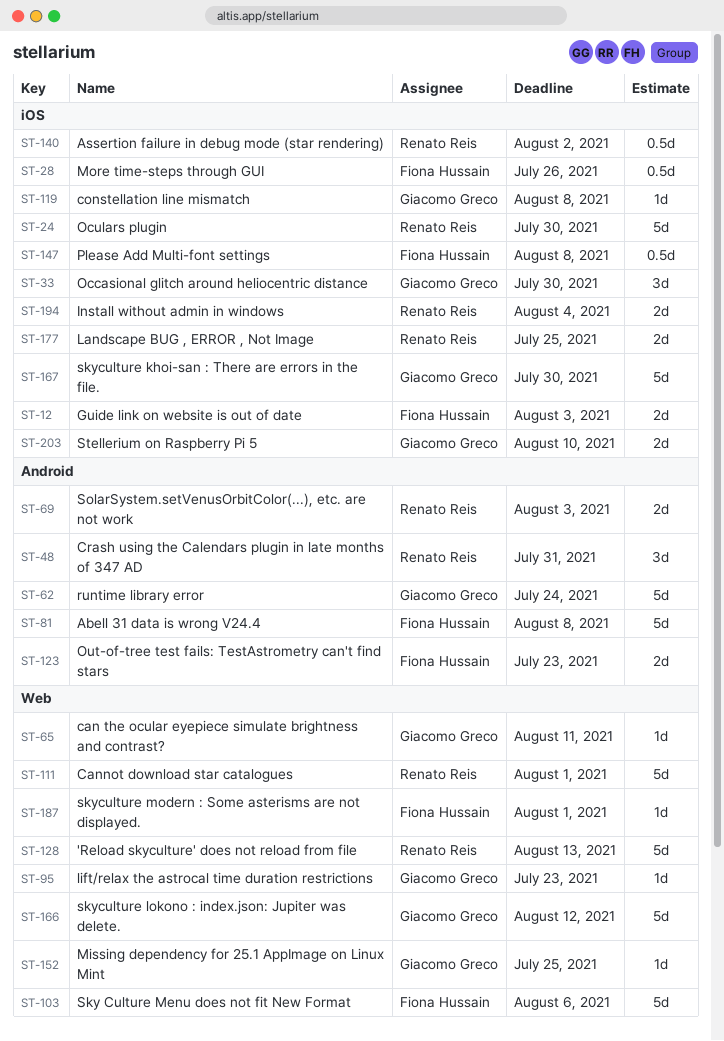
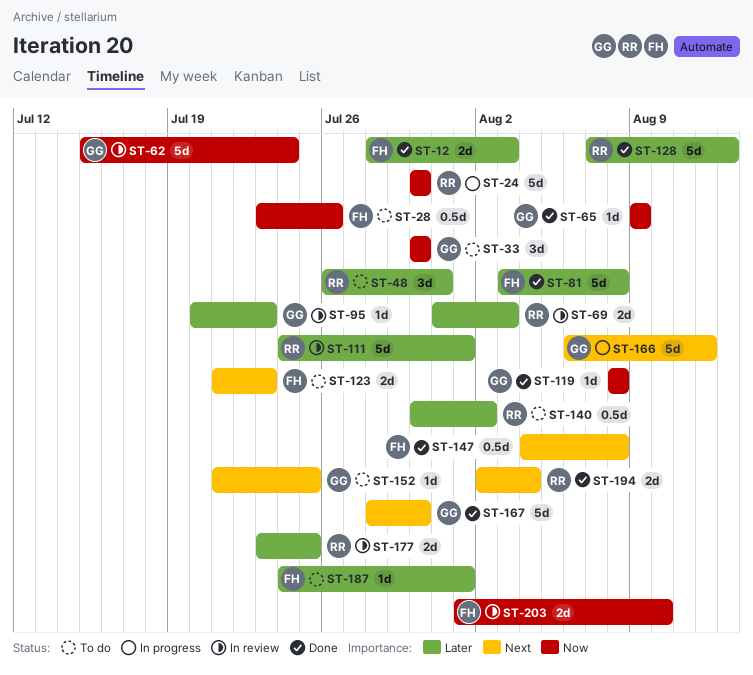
ST-65, due: Aug 11 -> Aug 9
ST-103: present -> none
ST-203, owner: Giacomo Greco -> Fiona Hussain

